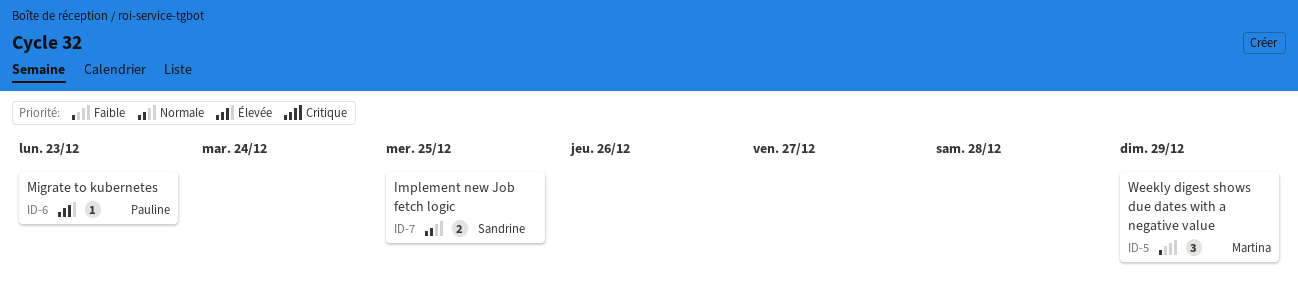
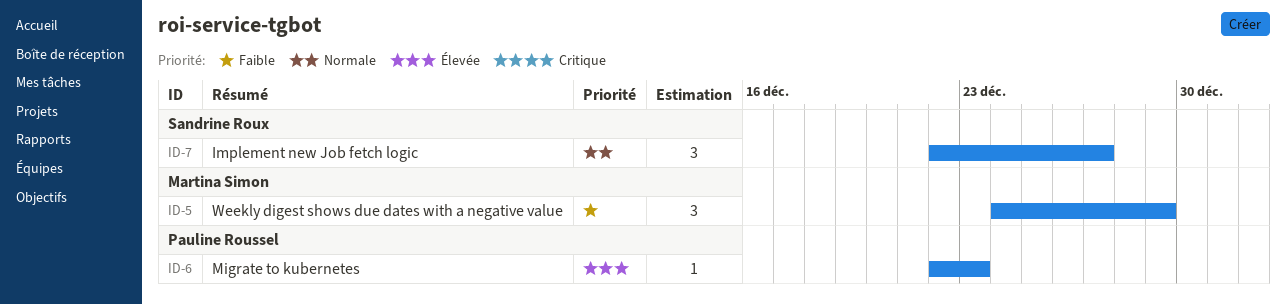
ID-7, estimate: 2 -> 3
ID-7, due: Dec 25 -> Dec 27

